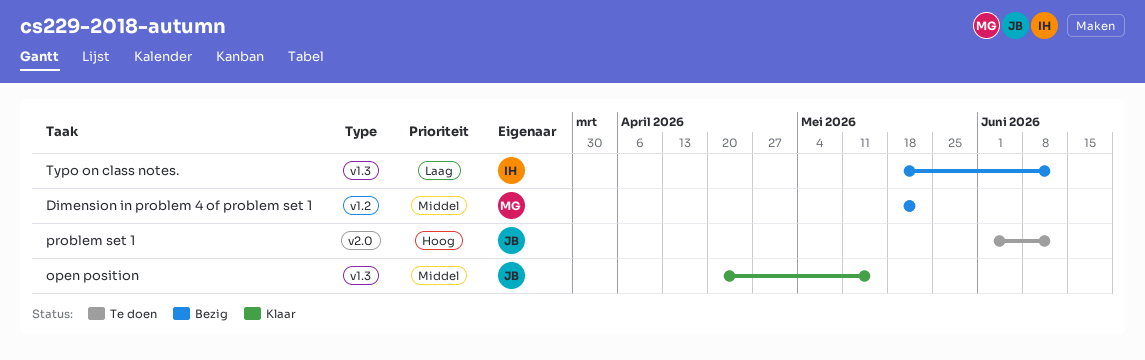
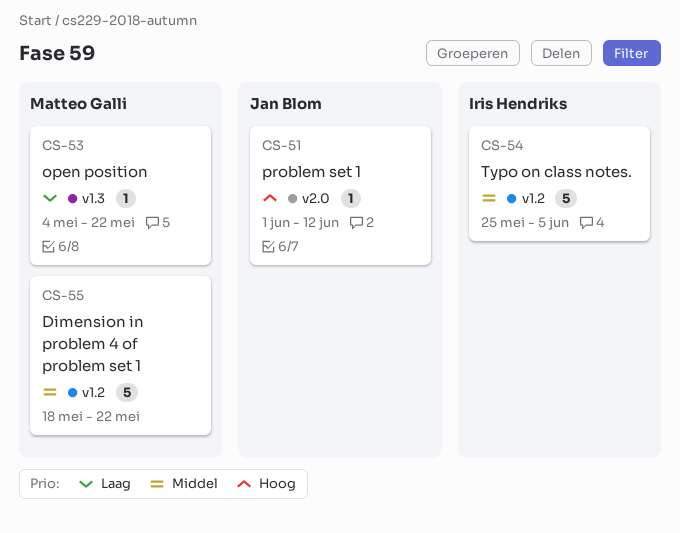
open position, owner: Jan Blom -> Matteo Galli
open position, priority: Middel -> Laag
open position, start: Apr 20 -> May 4
open position, due: May 15 -> May 22
Typo on class notes., priority: Laag -> Middel
Typo on class notes., label: v1.3 -> v1.2
Typo on class notes., start: May 18 -> May 25
Typo on class notes., due: Jun 12 -> Jun 5

